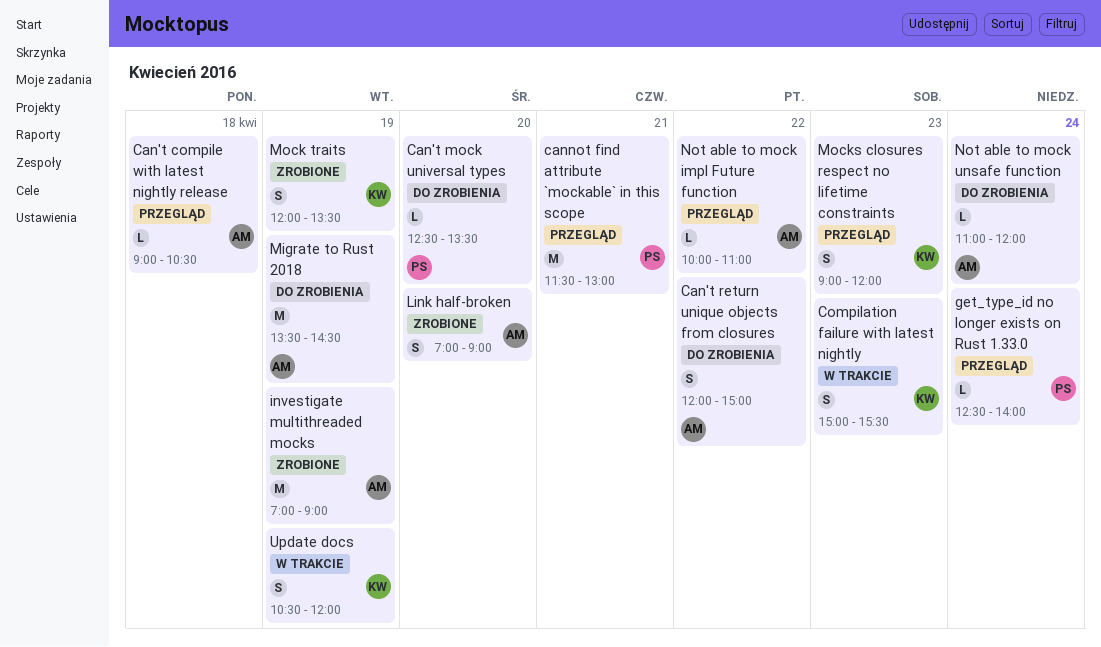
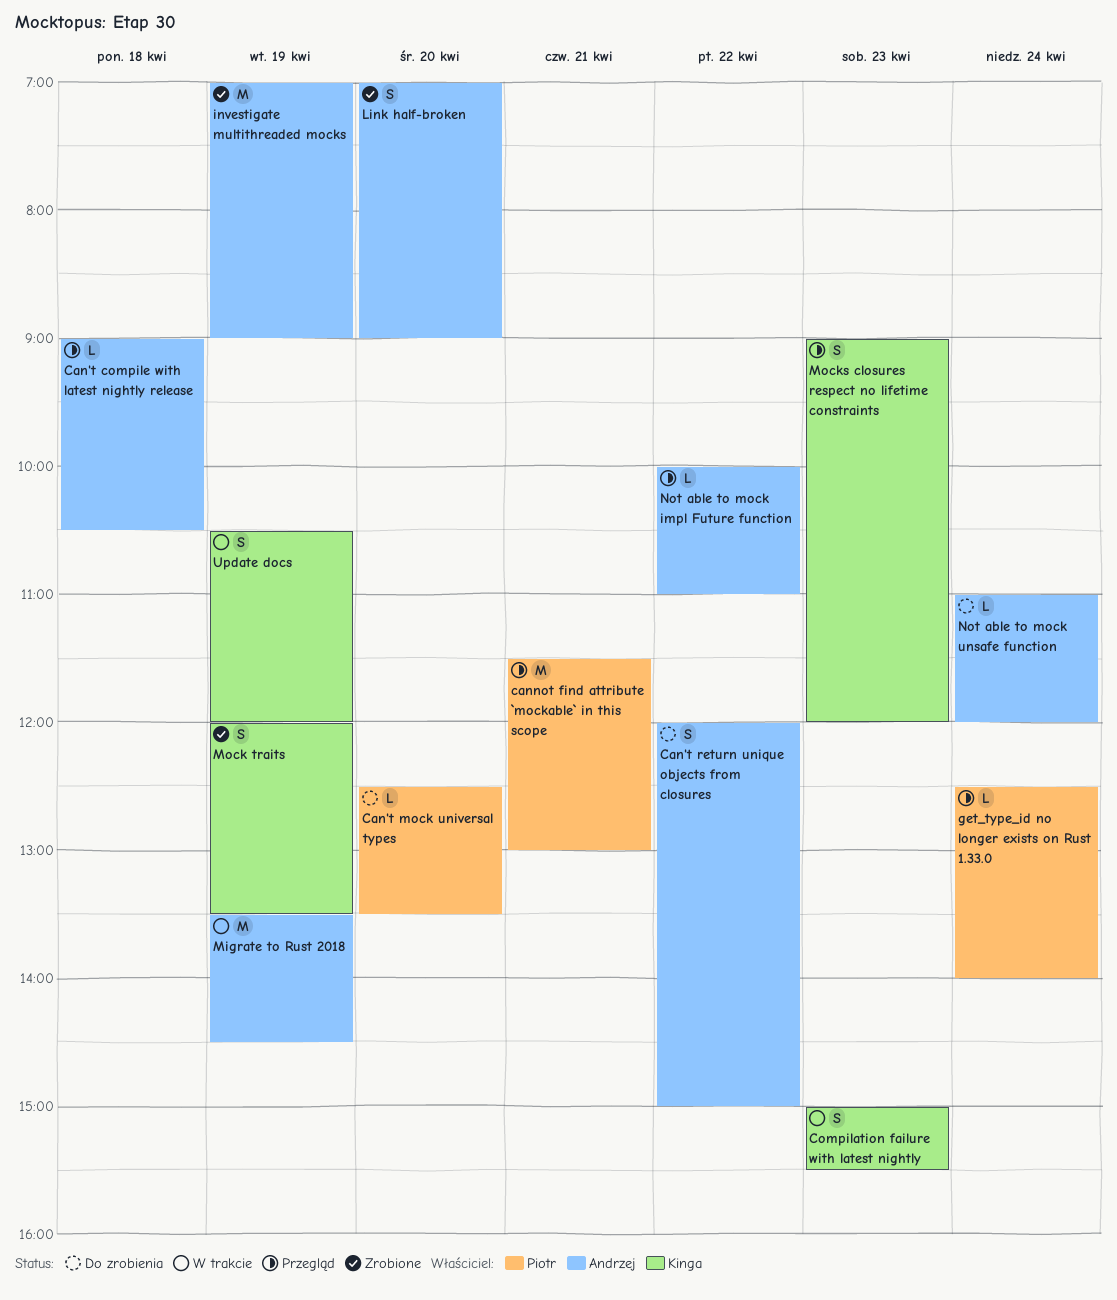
Migrate to Rust 2018, status: Do zrobienia -> W trakcie

